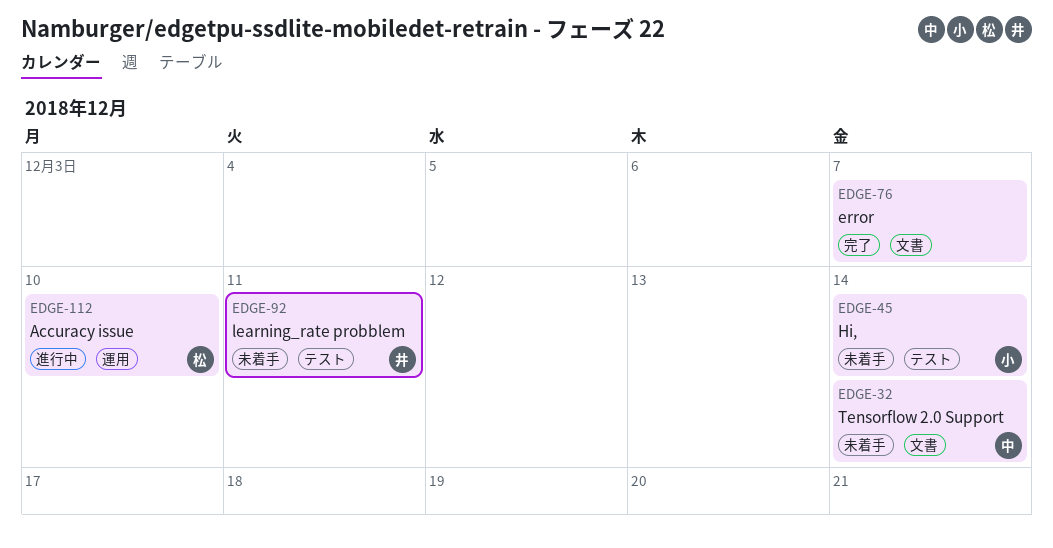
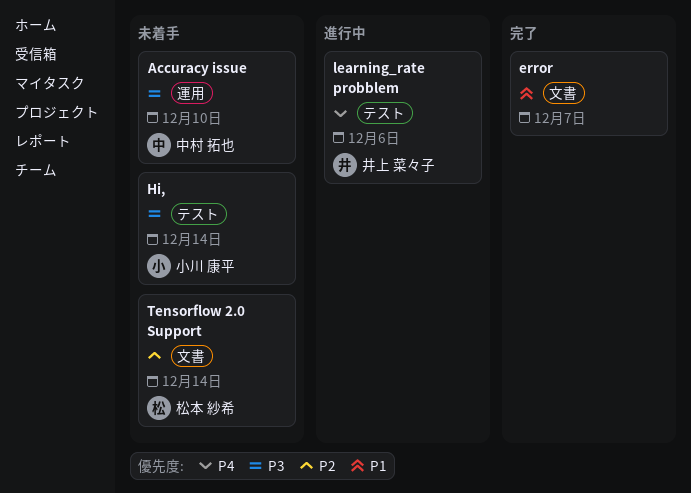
Accuracy issue, status: 進行中 -> 未着手
Accuracy issue, owner: 松本 紗希 -> 中村 拓也
learning_rate probblem, status: 未着手 -> 進行中
learning_rate probblem, due: Dec 11 -> Dec 6
Tensorflow 2.0 Support, owner: 中村 拓也 -> 松本 紗希

